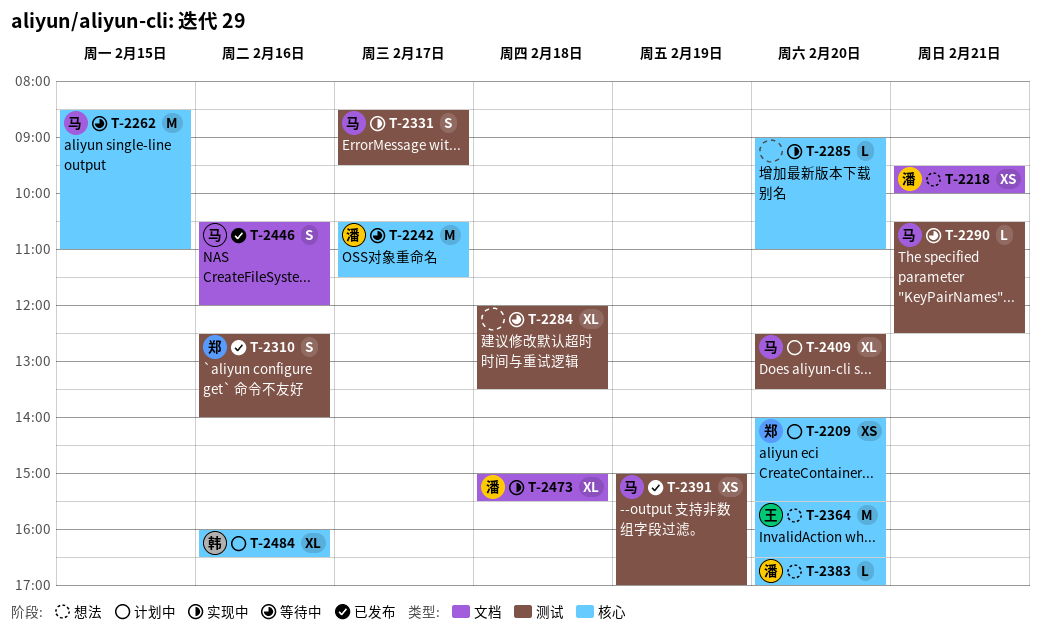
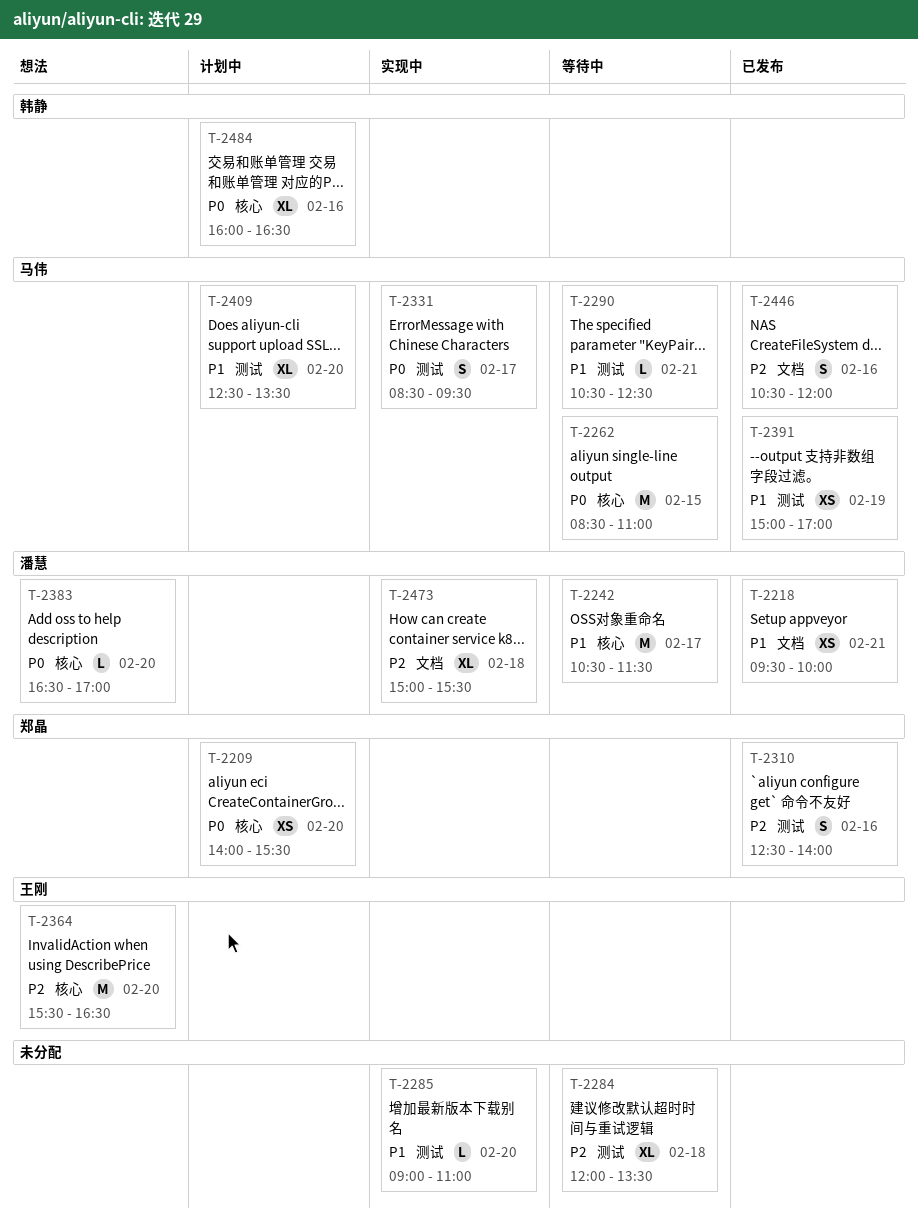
T-2218, status: 想法 -> 已发布
T-2285, label: 核心 -> 测试

